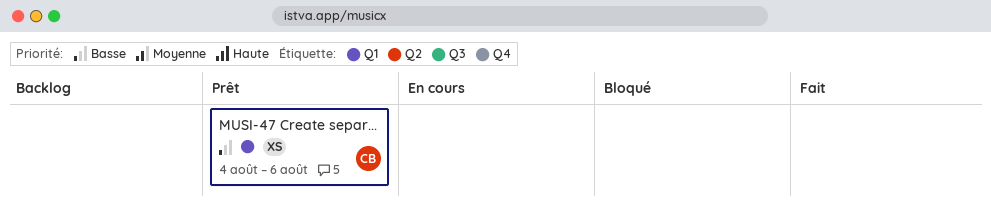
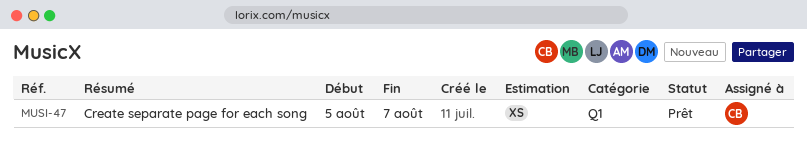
MUSI-47, start: Aug 4 -> Aug 5
MUSI-47, due: Aug 6 -> Aug 7

